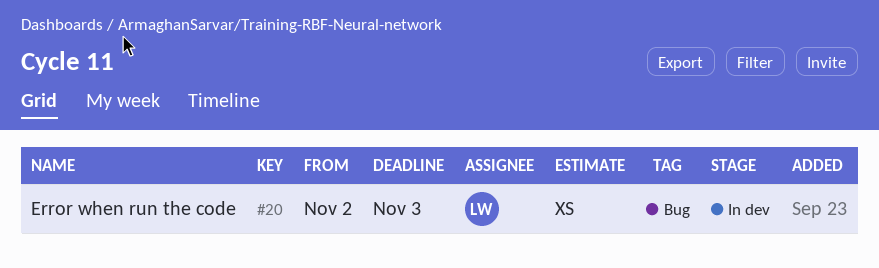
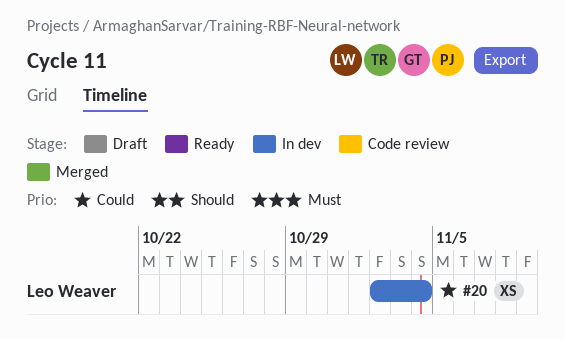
#20, due: Nov 3 -> Nov 4

